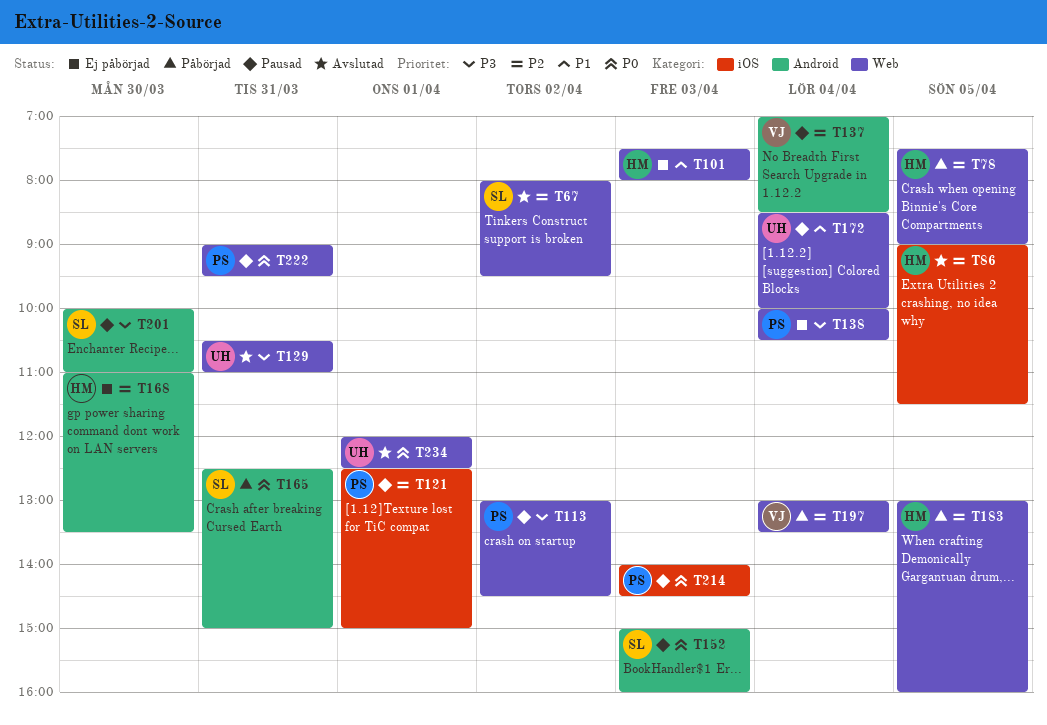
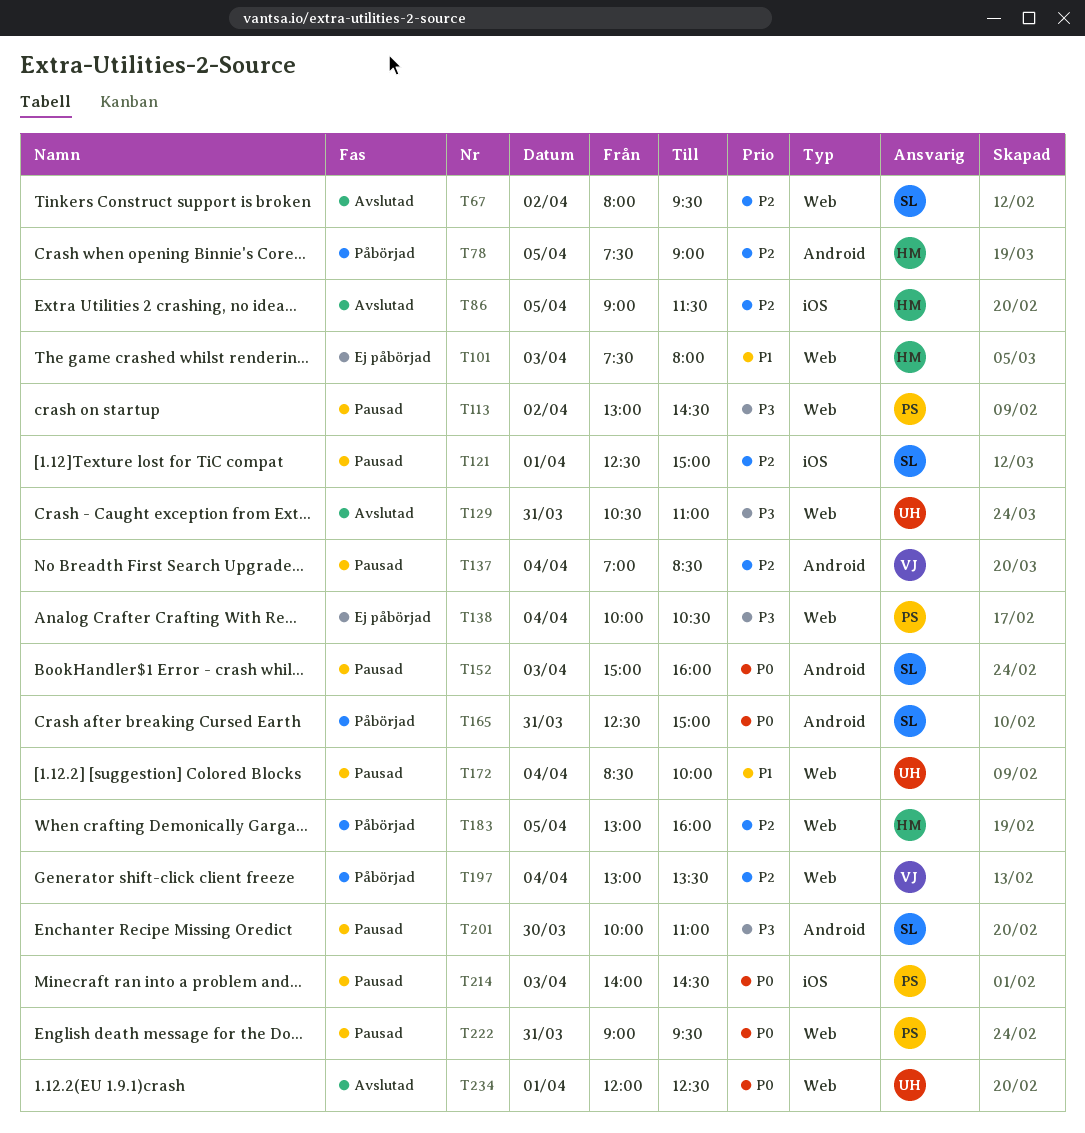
T78, label: Web -> Android
T121, owner: PS -> SL
T168: present -> none

